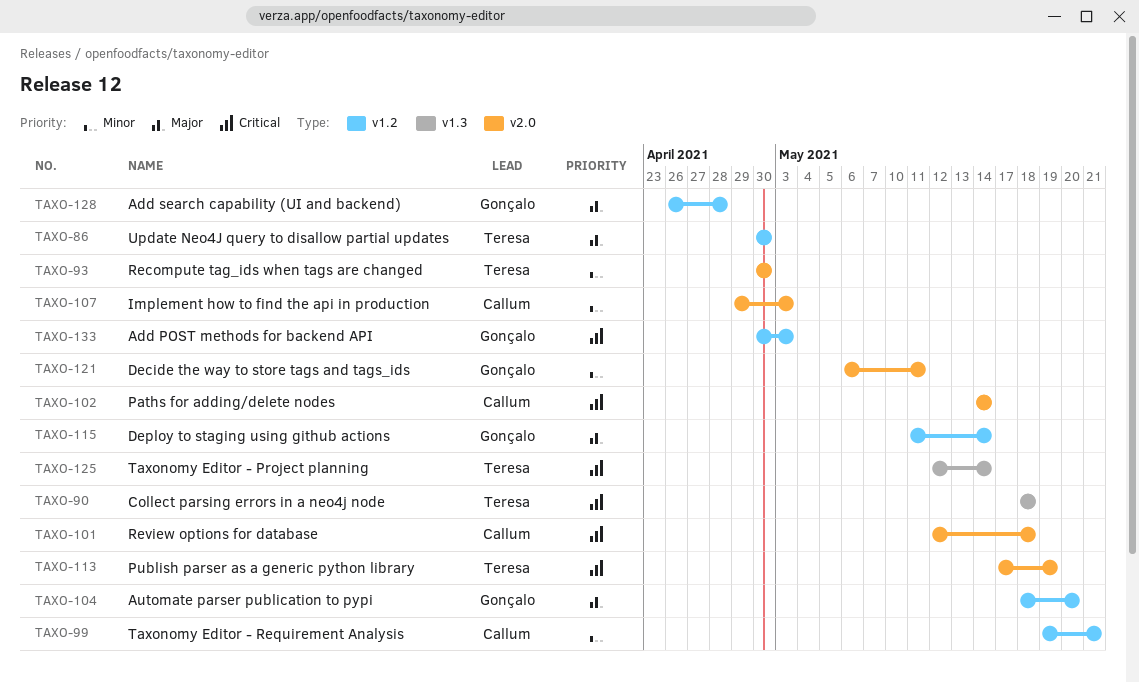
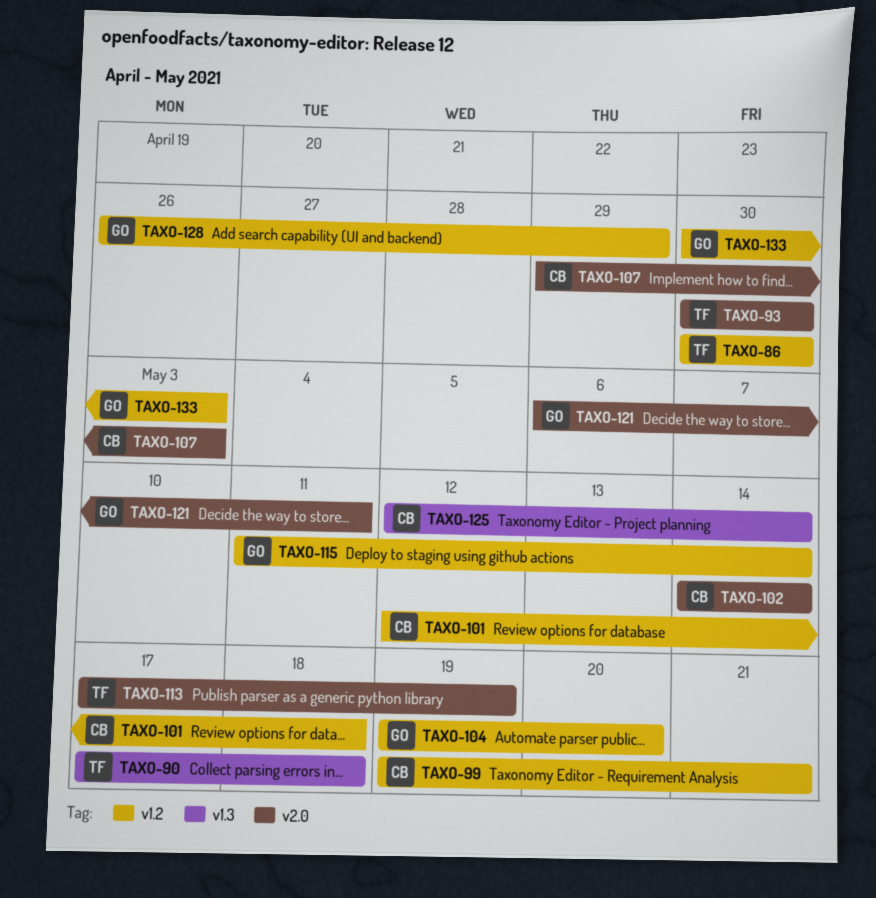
TAXO-90, start: May 18 -> May 17
TAXO-101, label: v2.0 -> v1.2
TAXO-104, start: May 18 -> May 19
TAXO-125, owner: Teresa -> Callum
TAXO-128, due: Apr 28 -> Apr 29

